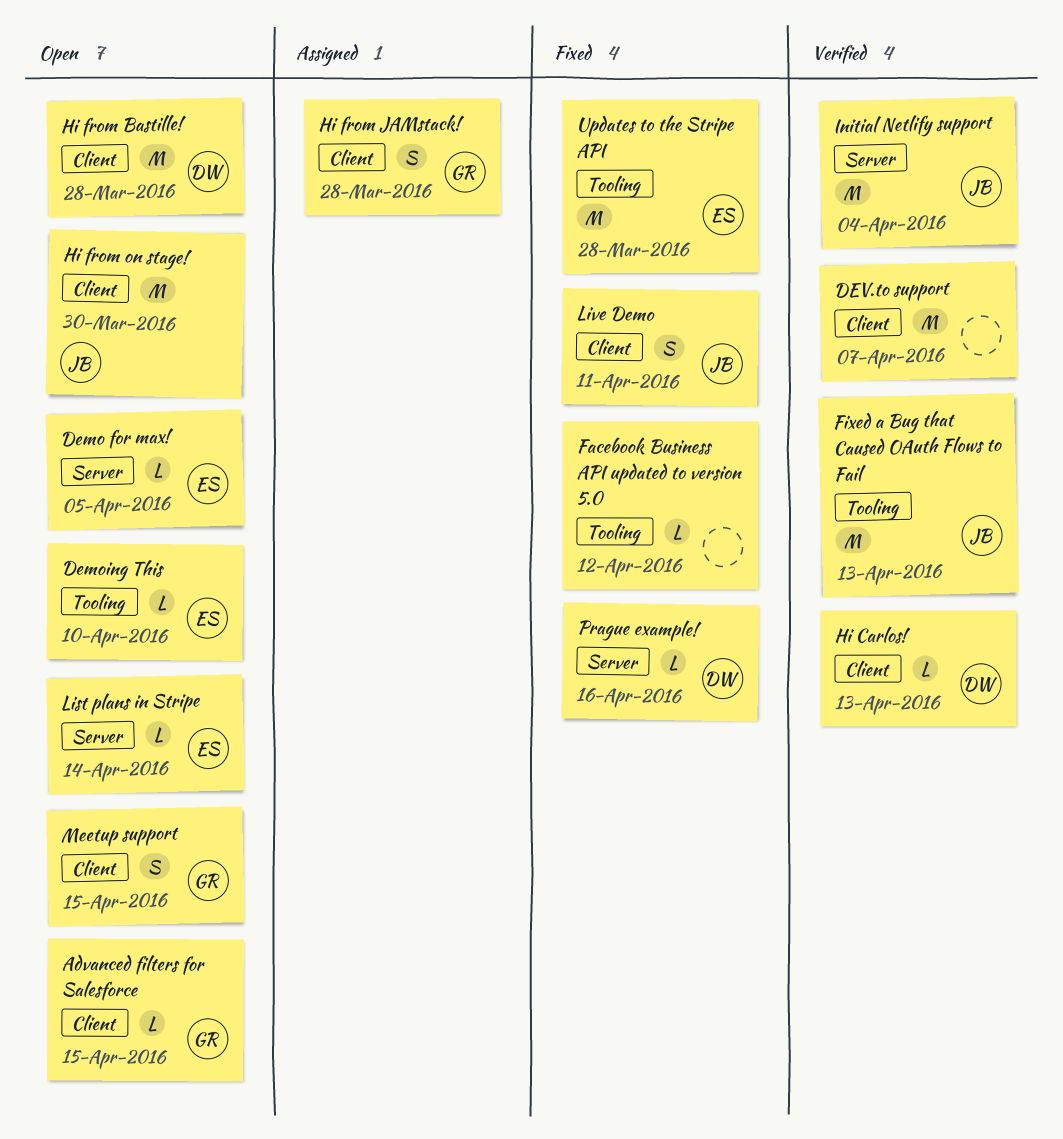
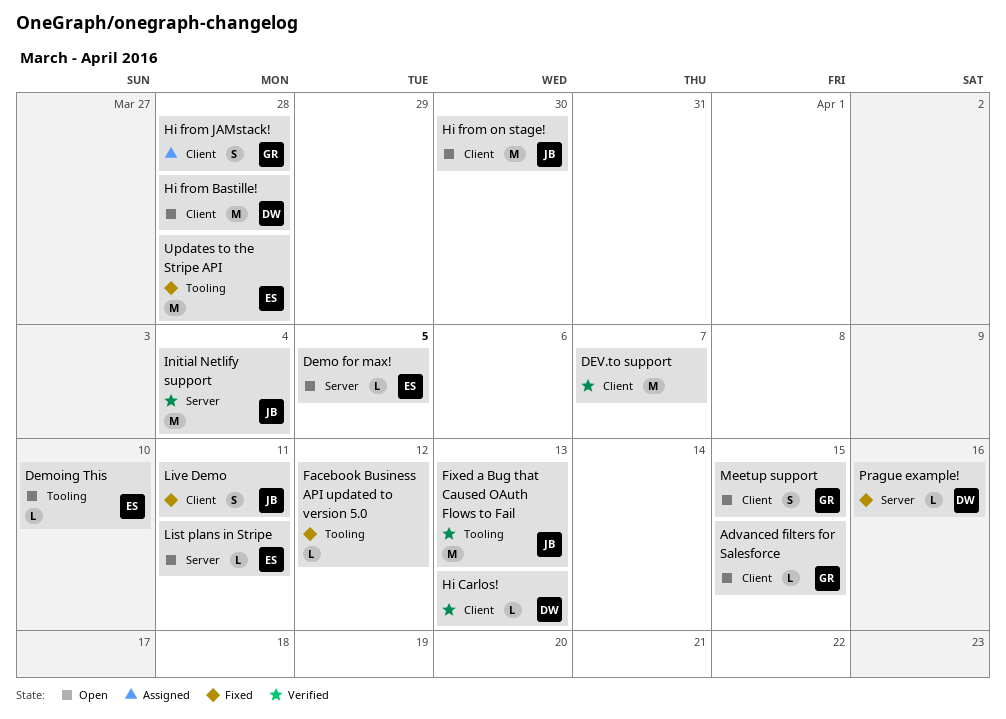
List plans in Stripe, due: Apr 14 -> Apr 11

